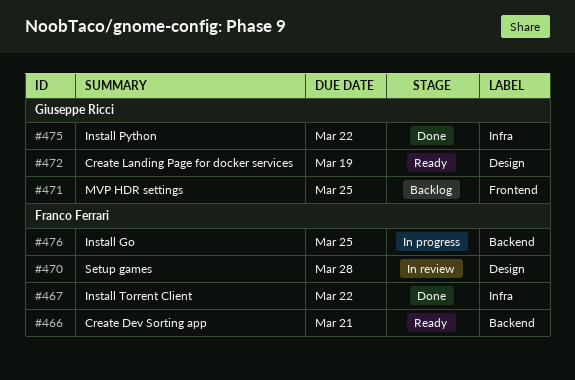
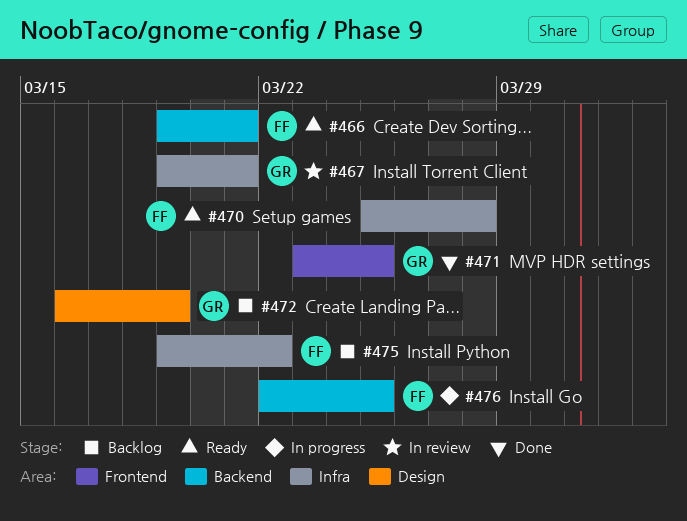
#467, status: Done -> In review
#467, owner: Franco Ferrari -> Giuseppe Ricci
#467, due: Mar 22 -> Mar 21
#470, status: In review -> Ready
#470, label: Design -> Infra
#471, status: Backlog -> Done
#472, status: Ready -> Backlog
#475, status: Done -> Backlog
#475, owner: Giuseppe Ricci -> Franco Ferrari

